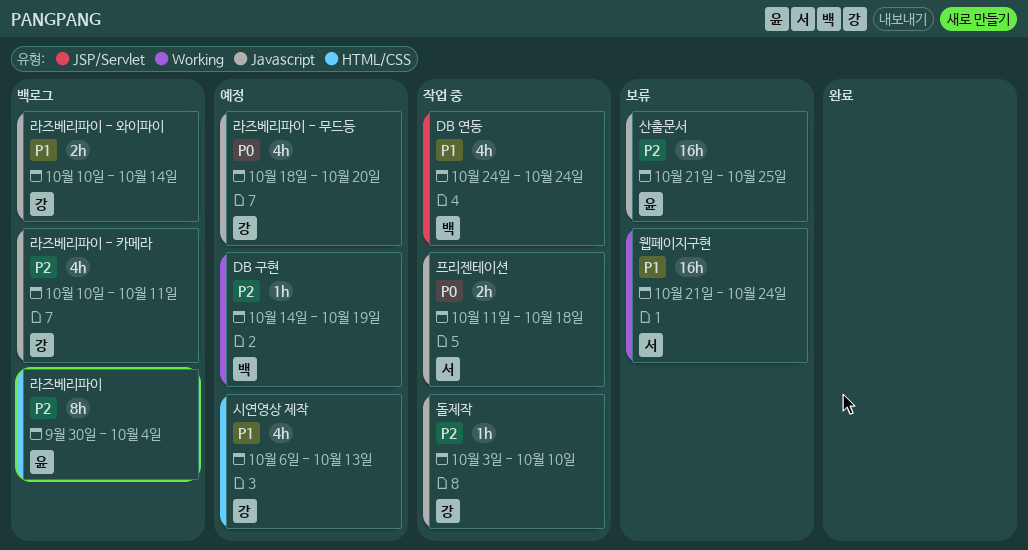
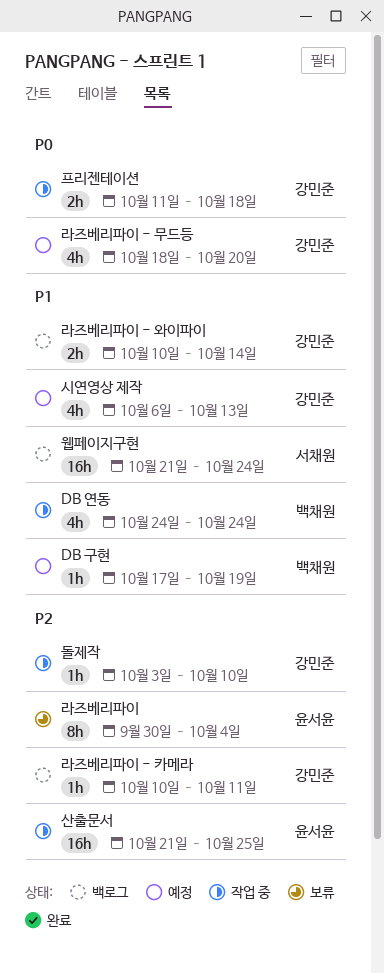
DB 구현, priority: P2 -> P1
DB 구현, start: Oct 14 -> Oct 17
라즈베리파이, status: 백로그 -> 보류
라즈베리파이 - 카메라, estimate: 4h -> 1h
산출문서, status: 보류 -> 작업 중
웹페이지구현, status: 보류 -> 백로그
프리젠테이션, owner: 서채원 -> 강민준

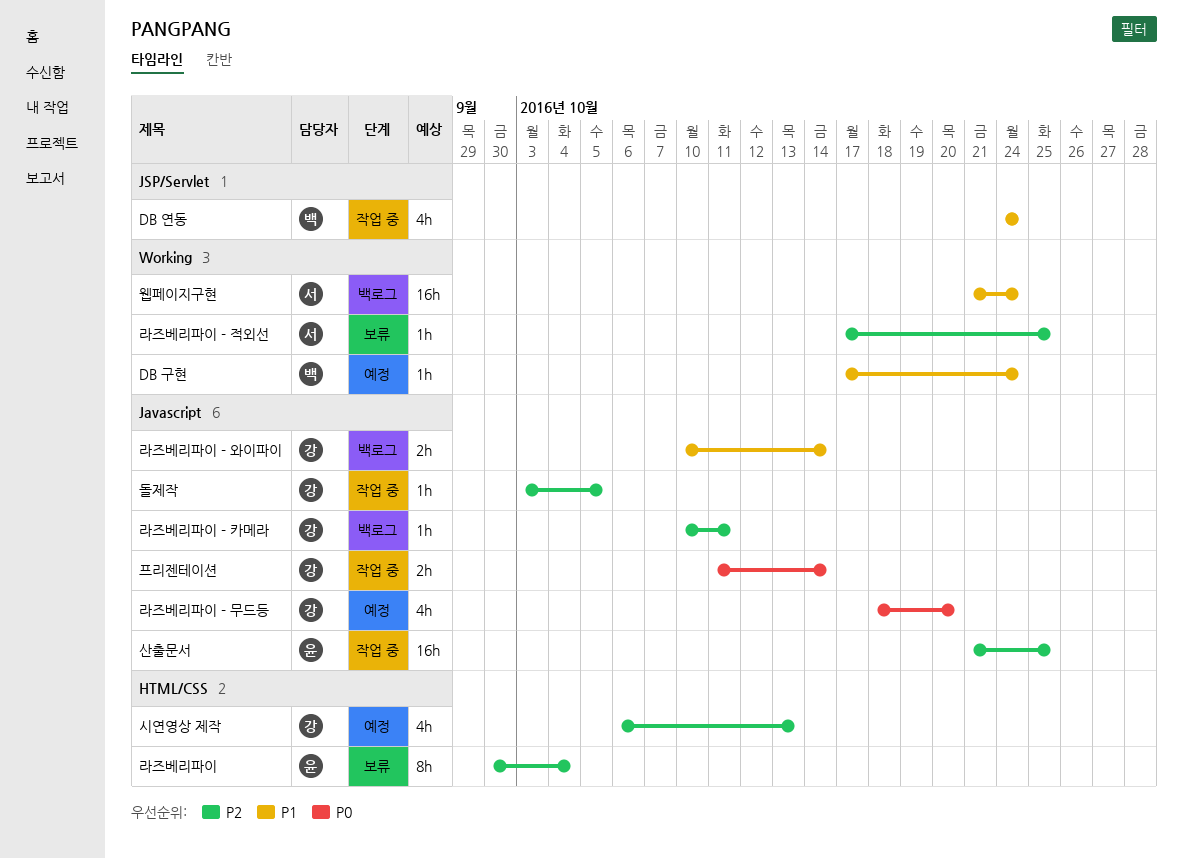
DB 구현, due: Oct 19 -> Oct 24
돌제작, due: Oct 10 -> Oct 5
라즈베리파이 - 적외선: none -> present
시연영상 제작, priority: P1 -> P2
프리젠테이션, due: Oct 18 -> Oct 14

